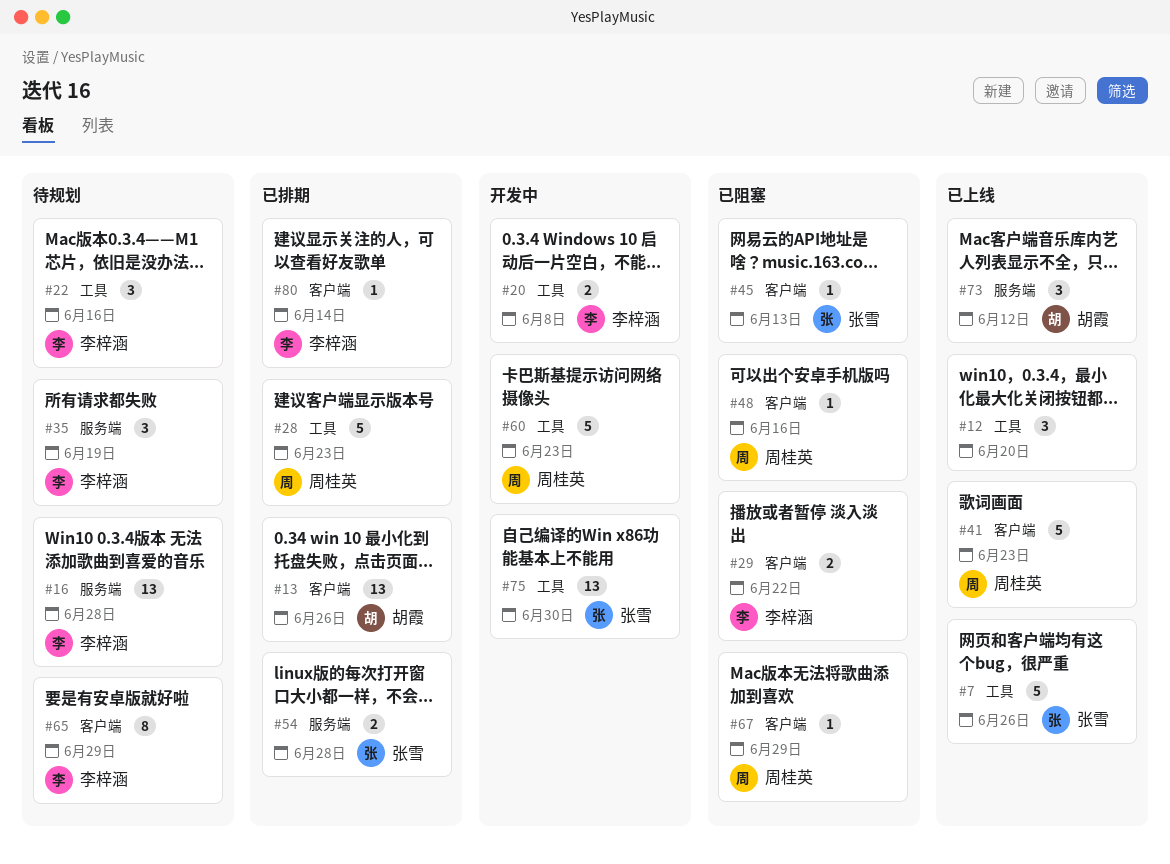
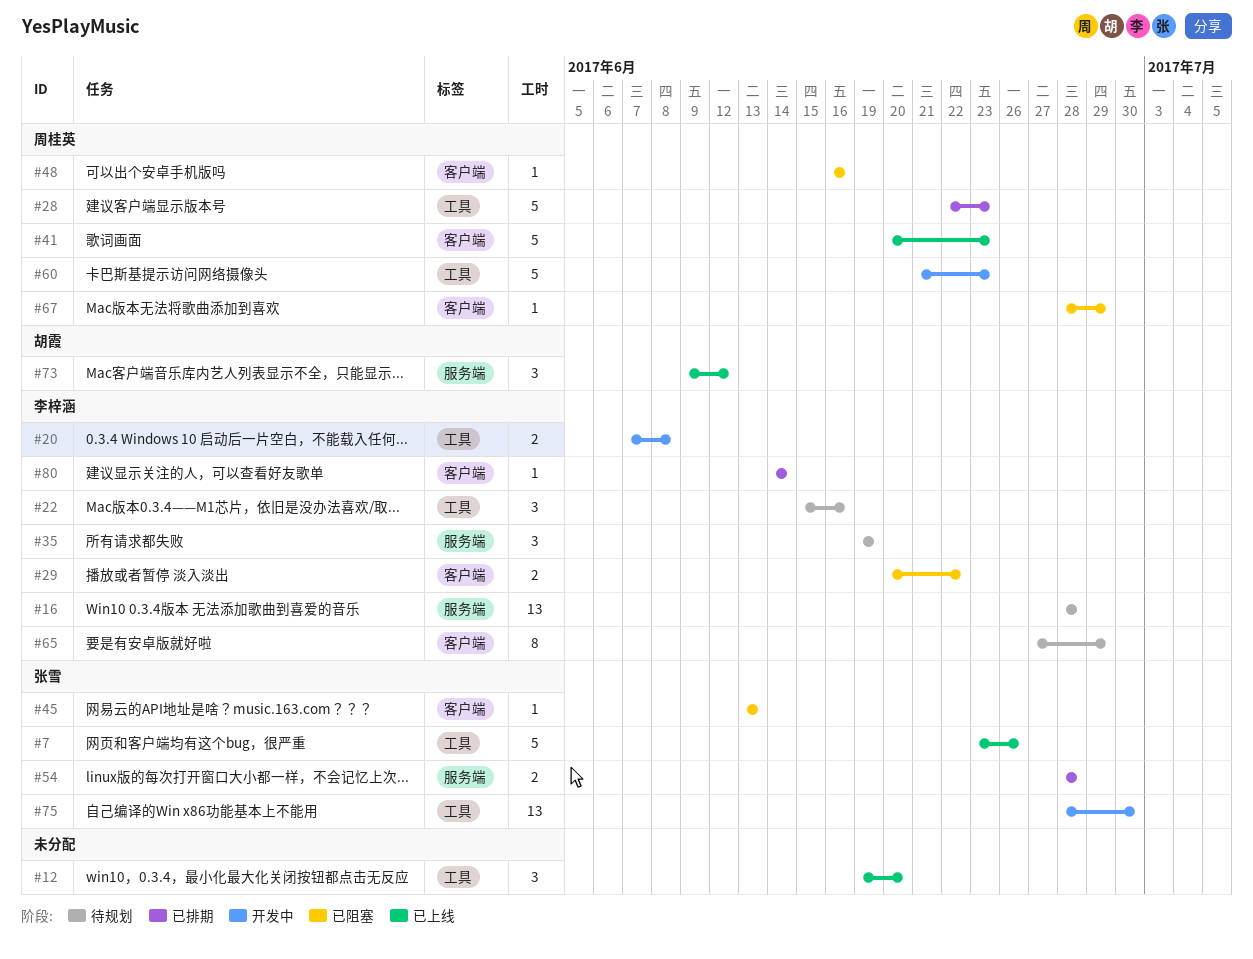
#13: present -> none

